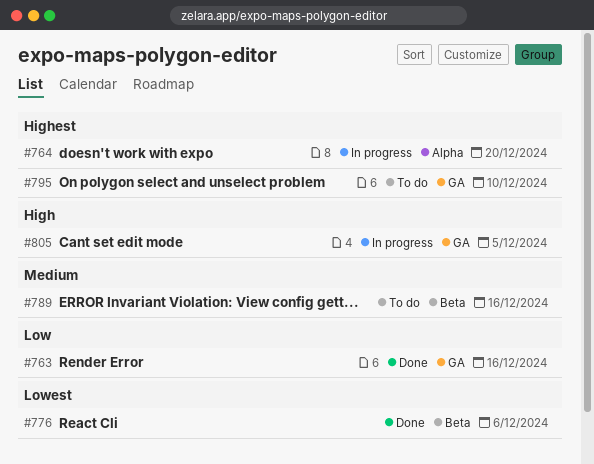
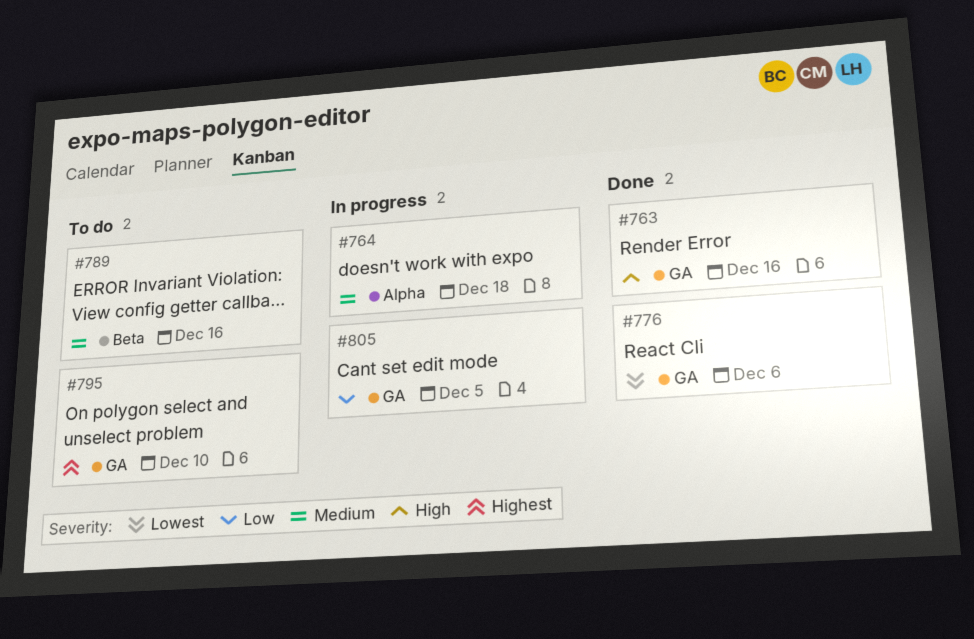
#763, priority: Low -> High
#764, priority: Highest -> Medium
#764, due: Dec 20 -> Dec 18
#776, label: Beta -> GA
#805, priority: High -> Low

